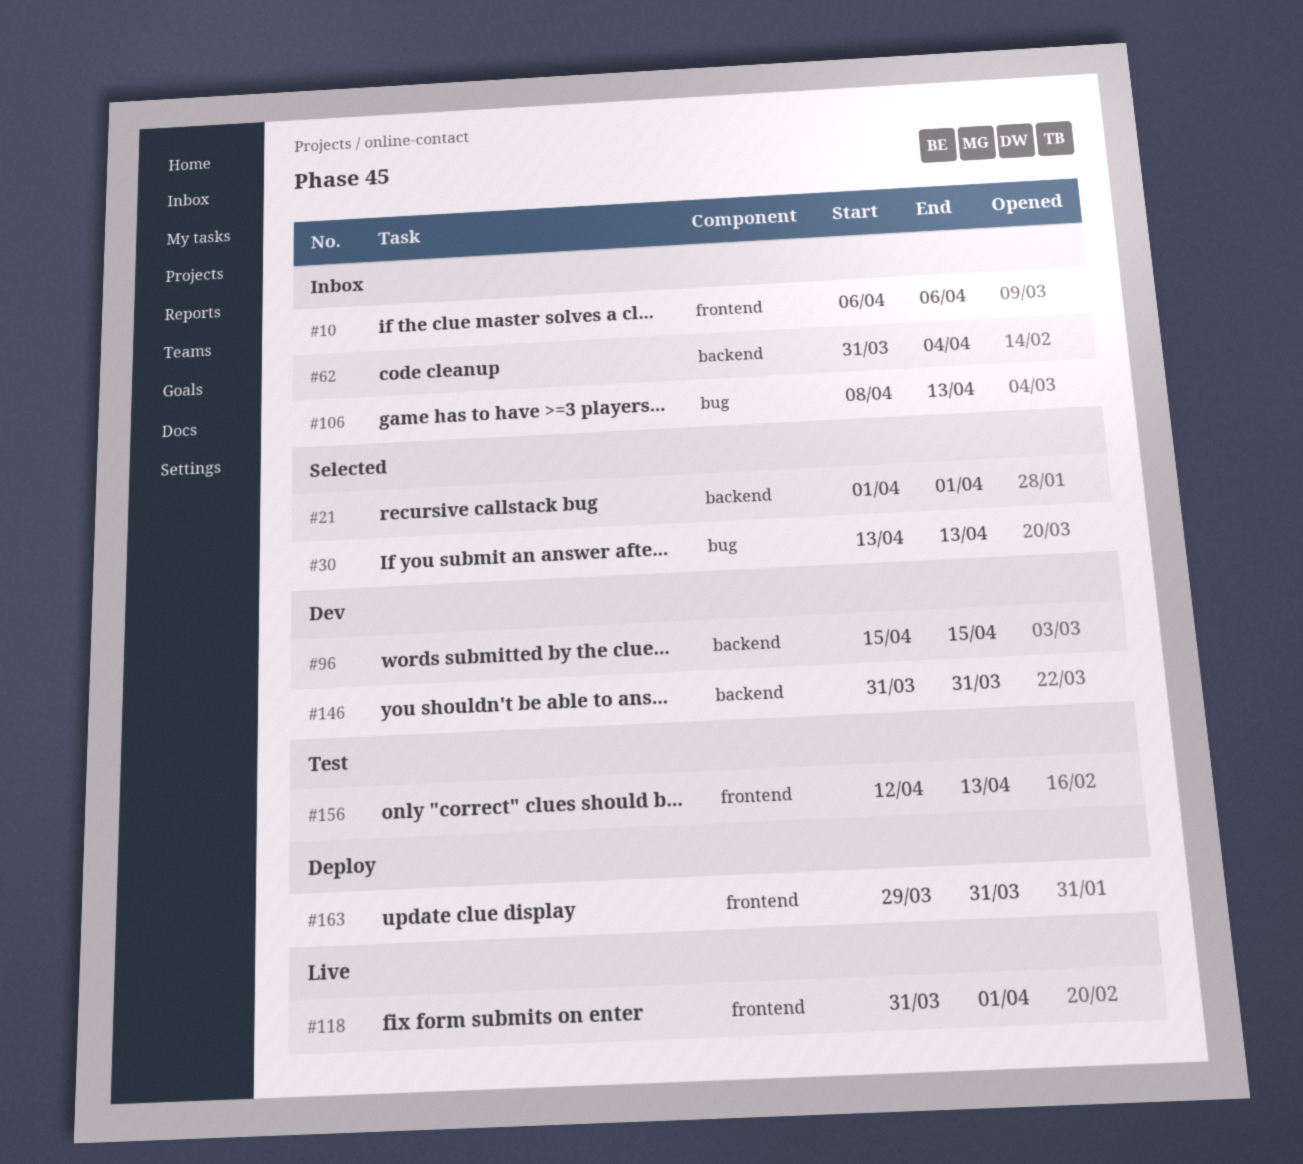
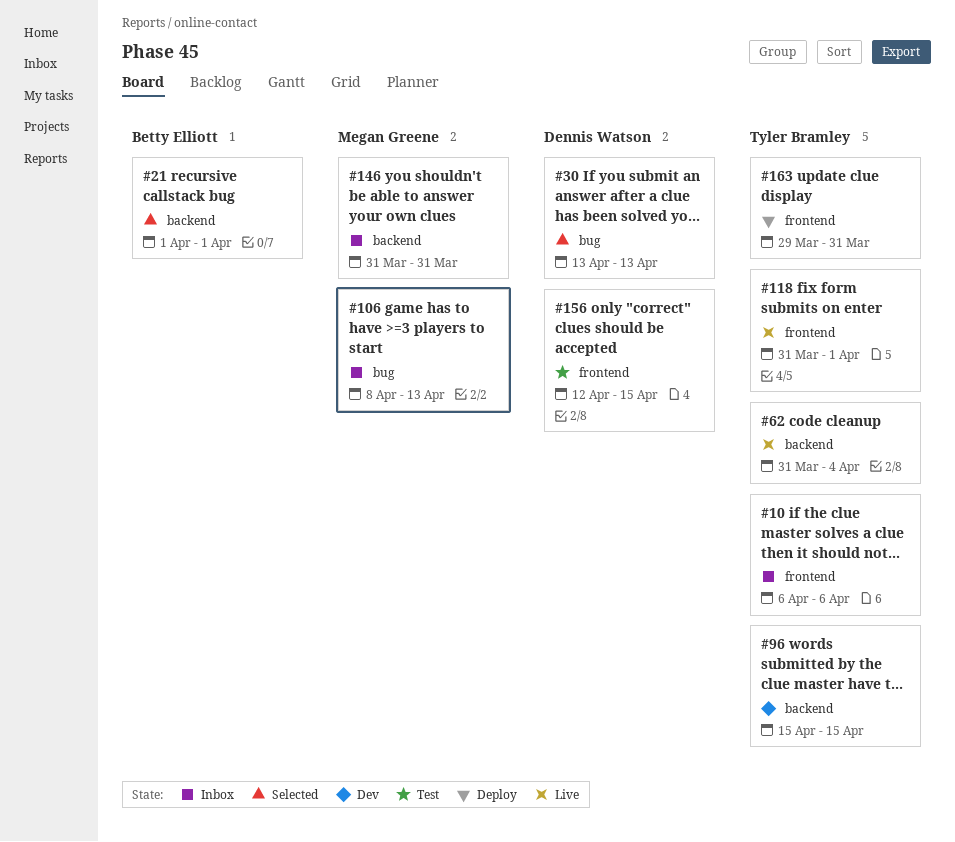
#62, status: Inbox -> Live
#146, status: Dev -> Inbox
#156, due: Apr 13 -> Apr 15

